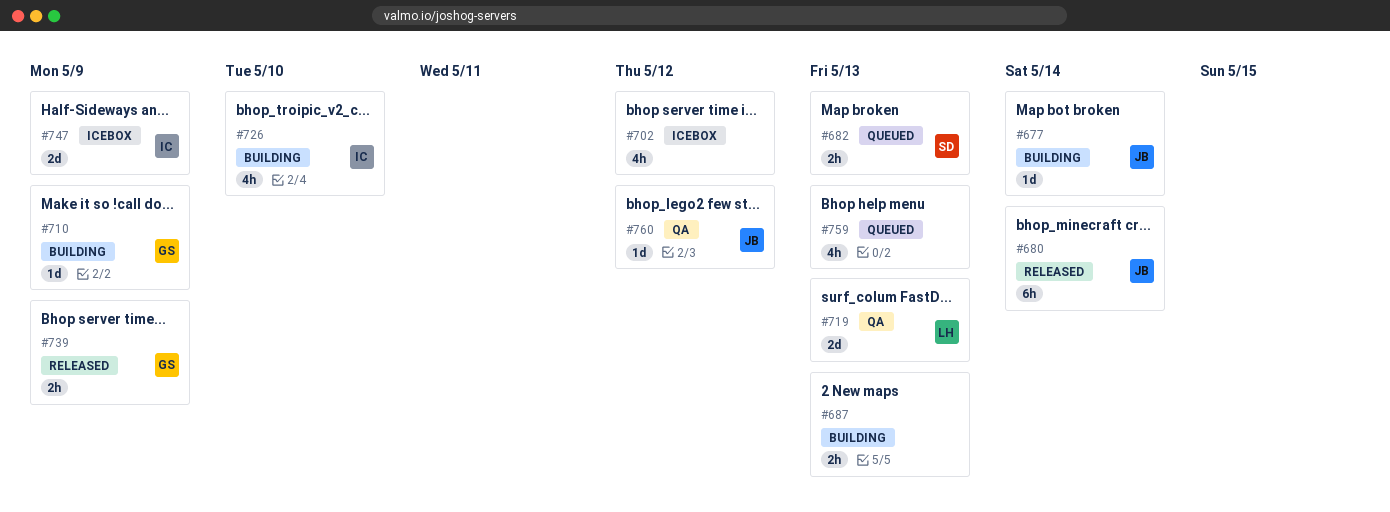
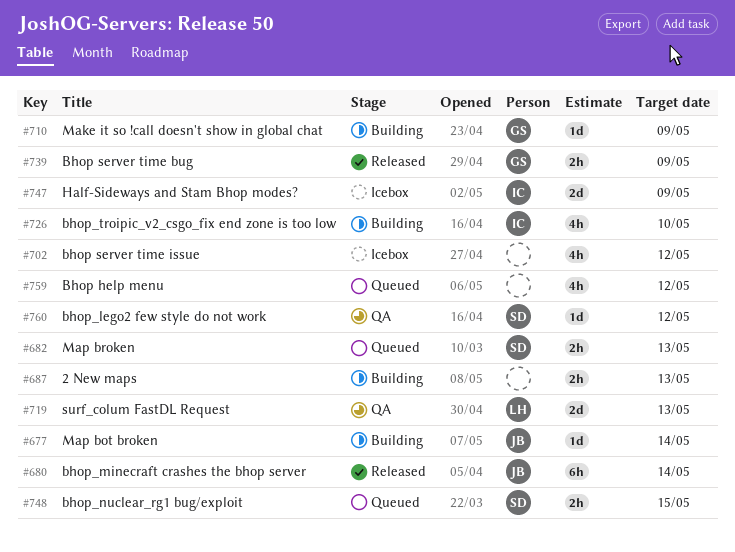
#748: none -> present
#759, due: May 13 -> May 12
#760, owner: JB -> SD

